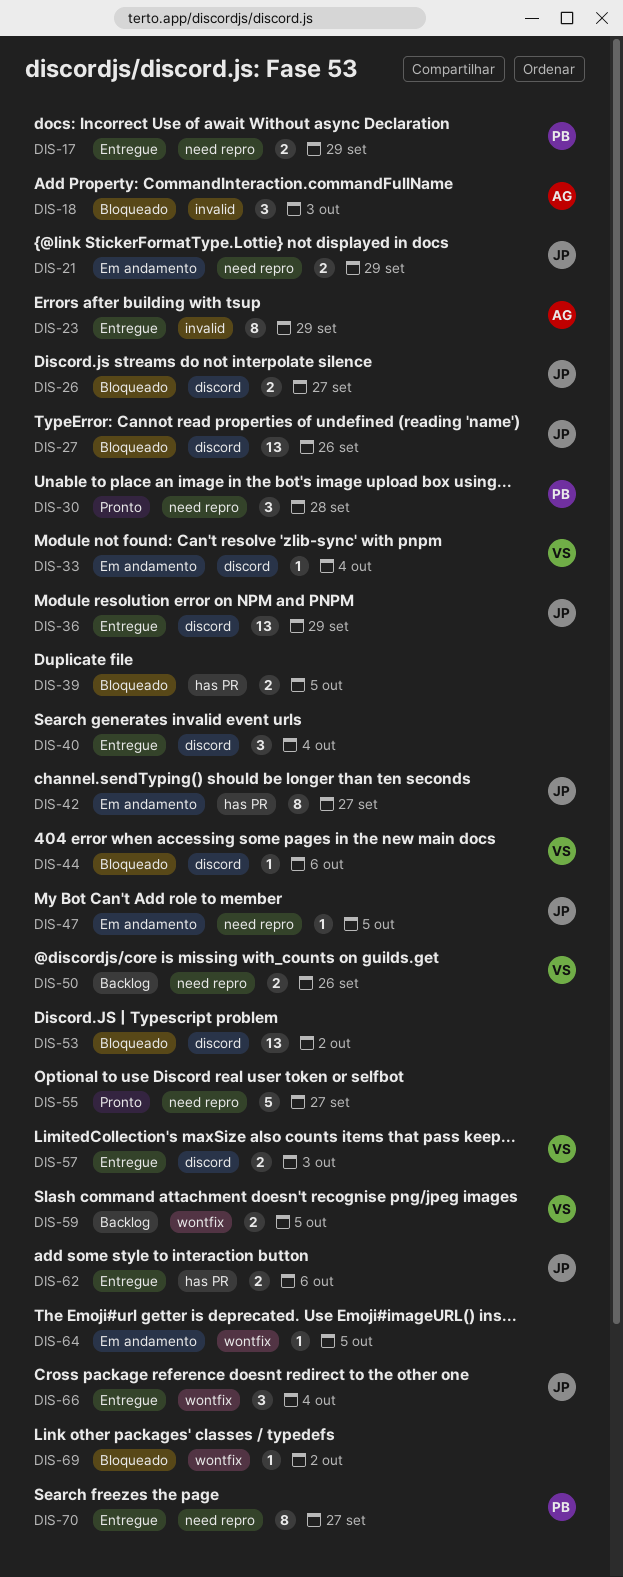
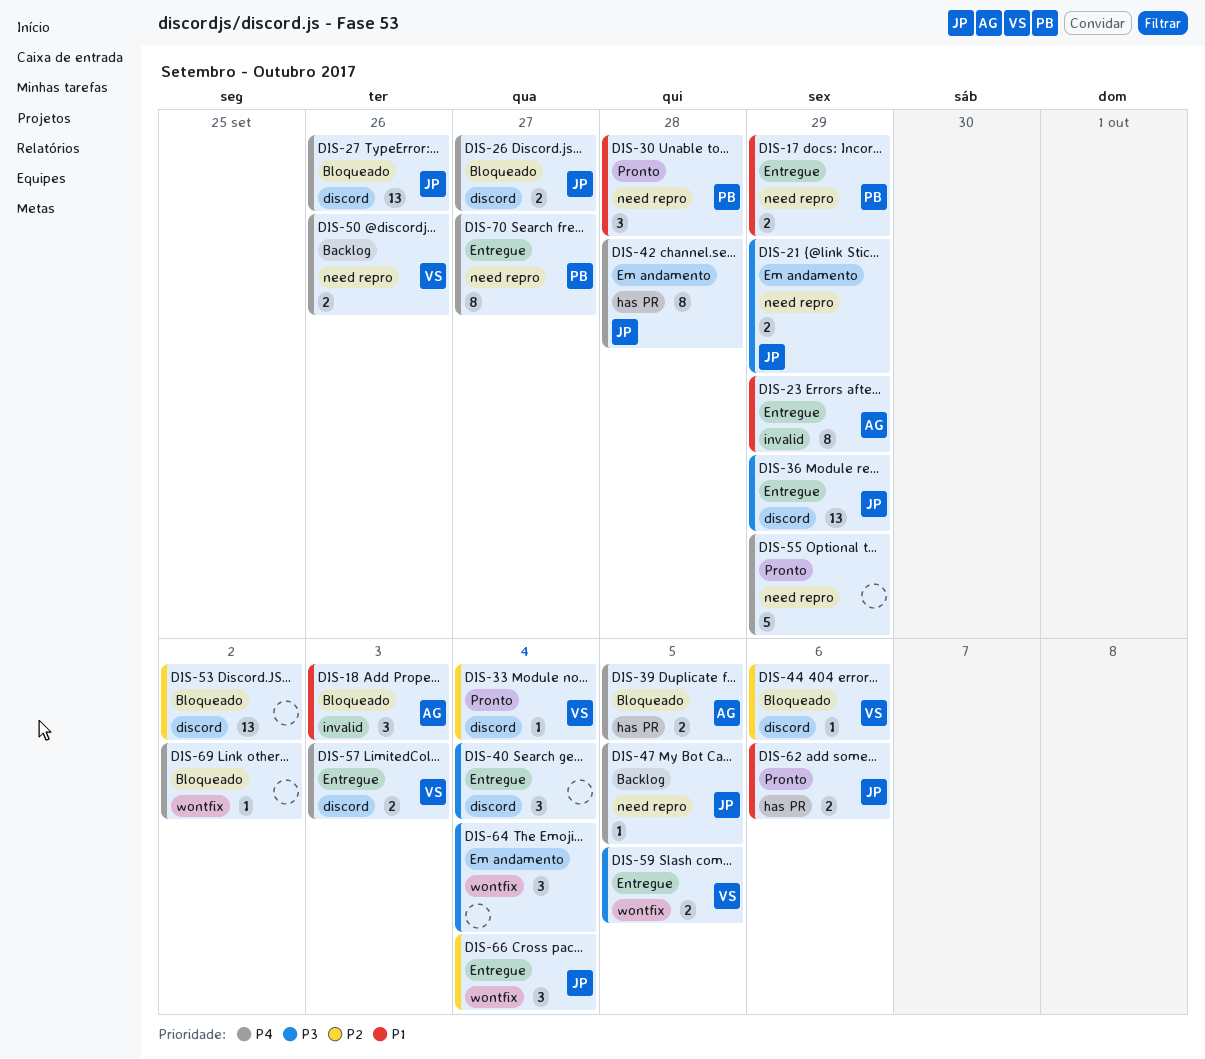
DIS-33, status: Em andamento -> Pronto
DIS-39, owner: none -> AG
DIS-42, due: Sep 27 -> Sep 28
DIS-47, status: Em andamento -> Backlog
DIS-55, due: Sep 27 -> Sep 29
DIS-59, status: Backlog -> Entregue
DIS-62, status: Entregue -> Pronto
DIS-64, estimate: 1 -> 3
DIS-64, due: Oct 5 -> Oct 4

